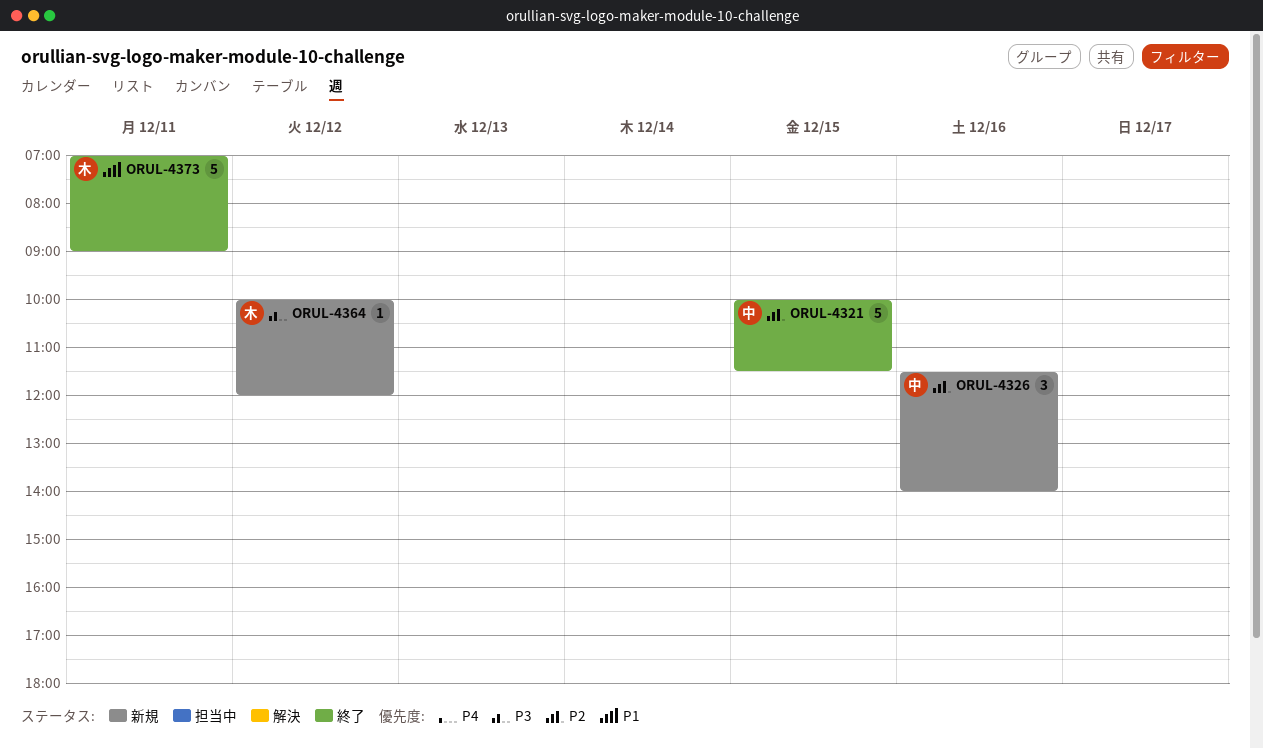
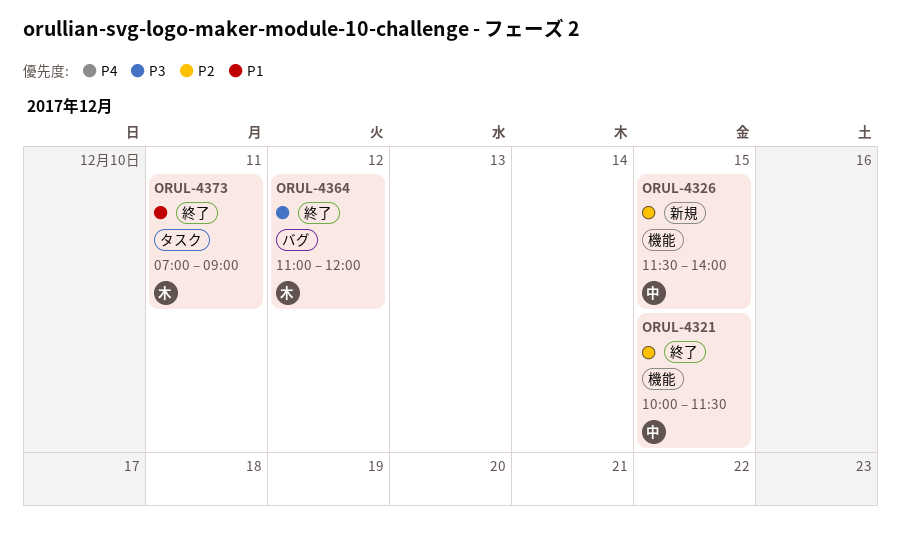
ORUL-4326, day: Dec 16 -> Dec 15
ORUL-4364, status: 新規 -> 終了
ORUL-4364, begins: 10:00 -> 11:00

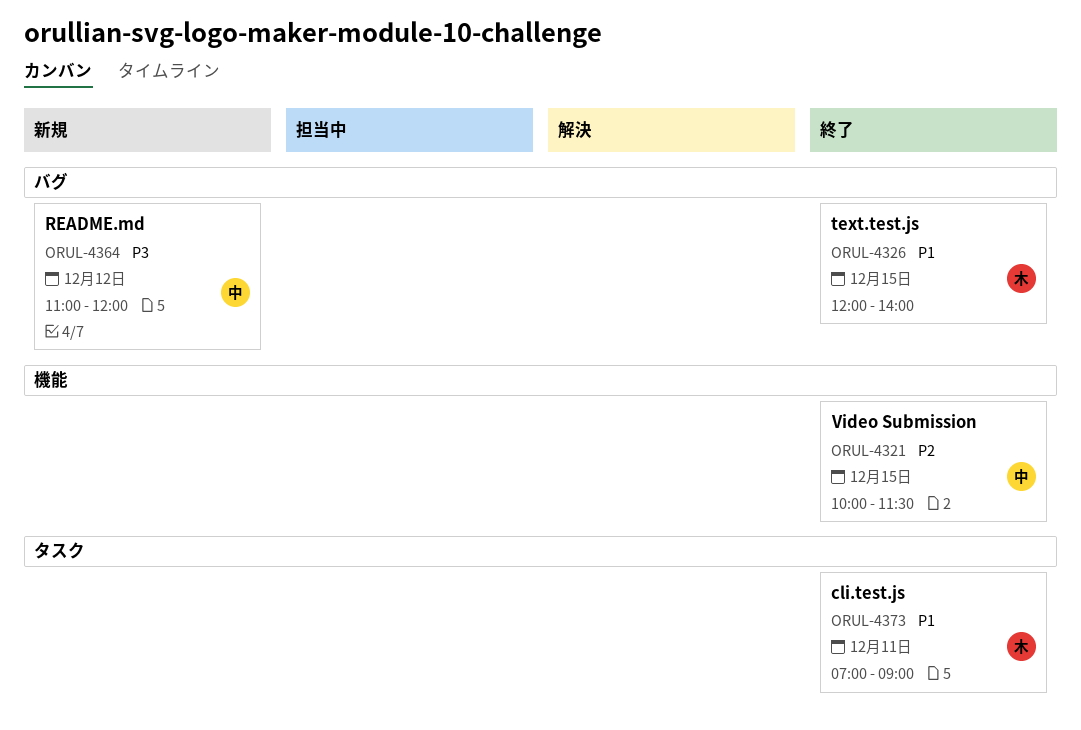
ORUL-4326, status: 新規 -> 終了
ORUL-4326, owner: 中 -> 木
ORUL-4326, priority: P2 -> P1
ORUL-4326, label: 機能 -> バグ
ORUL-4326, begins: 11:30 -> 12:00
ORUL-4364, status: 終了 -> 新規
ORUL-4364, owner: 木 -> 中

